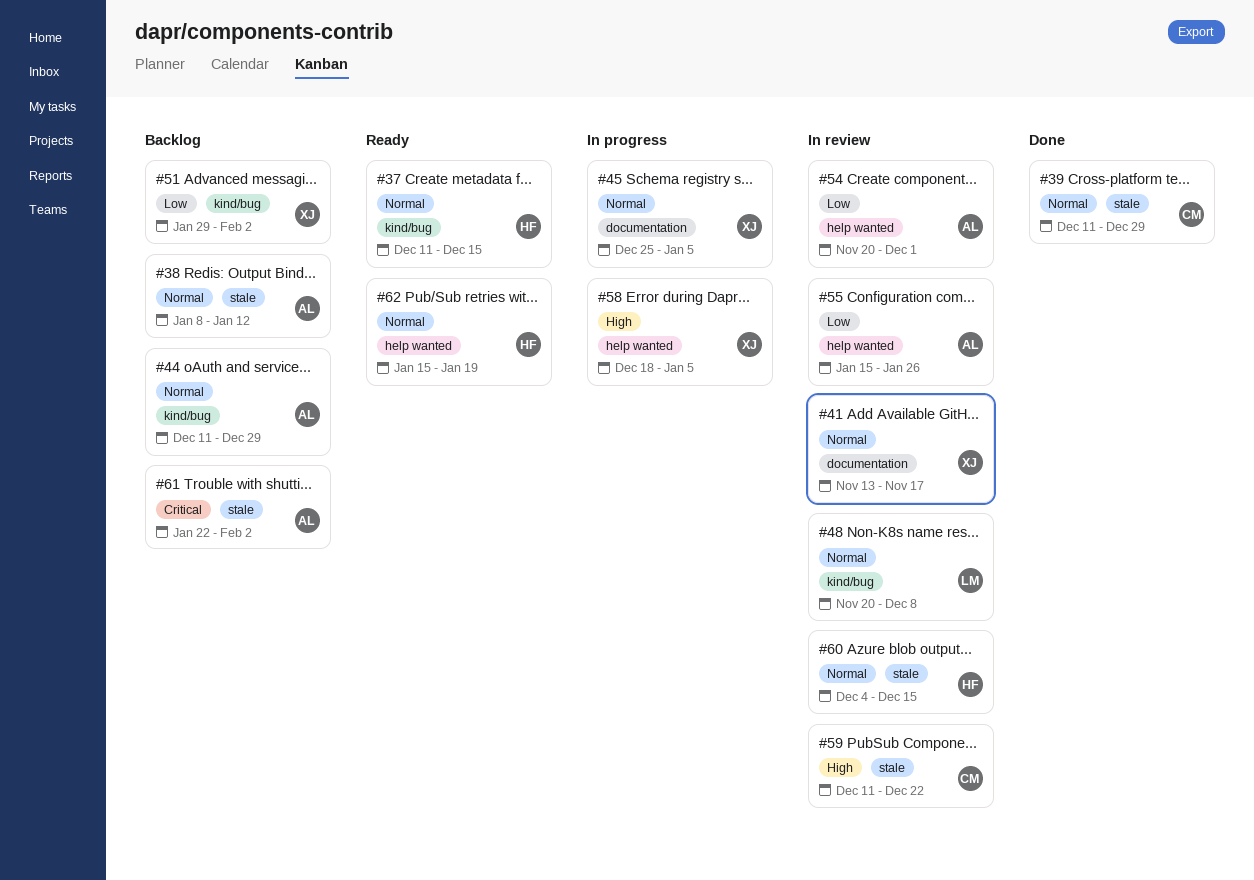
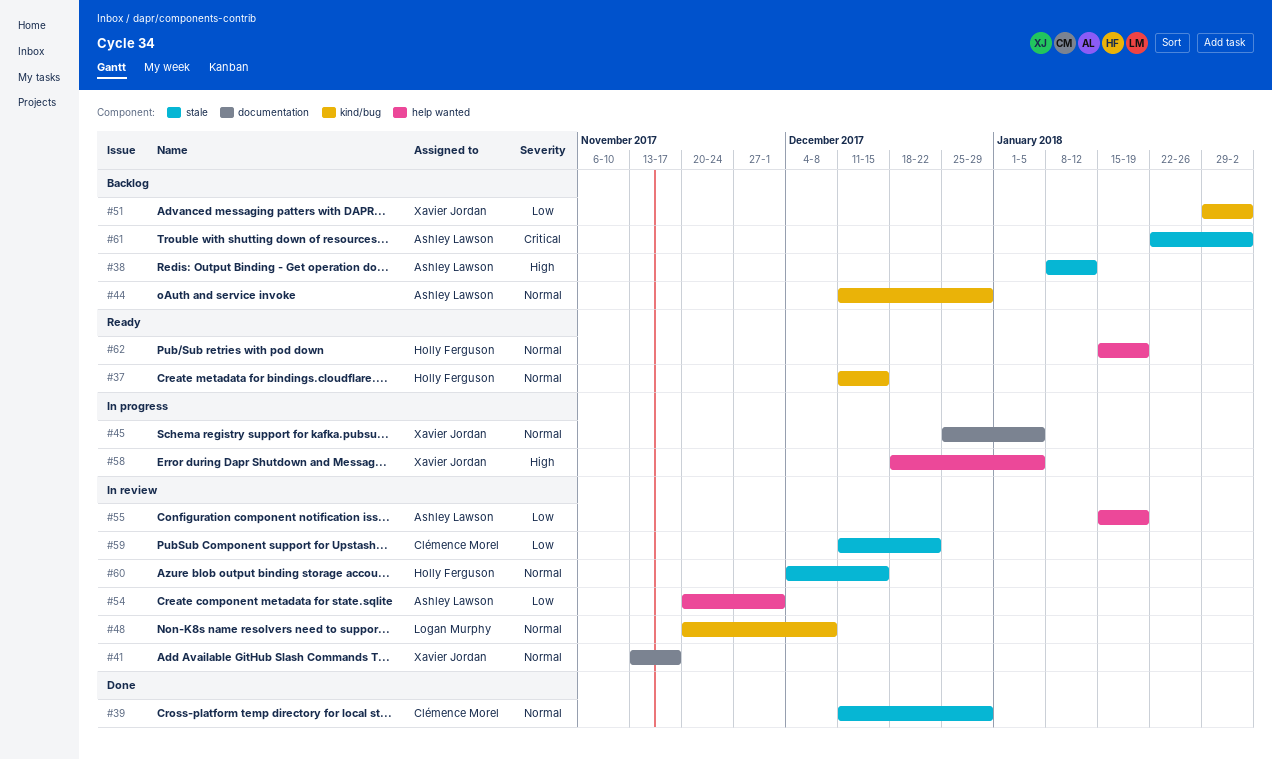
#38, priority: Normal -> High
#55, due: Jan 26 -> Jan 19
#59, priority: High -> Low

